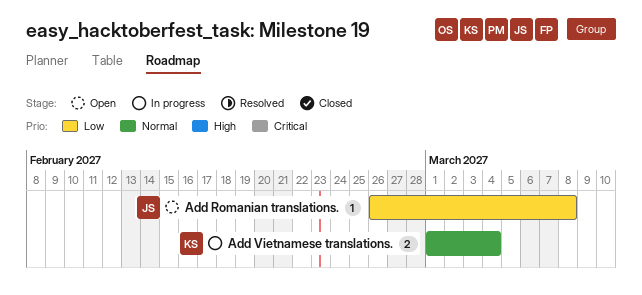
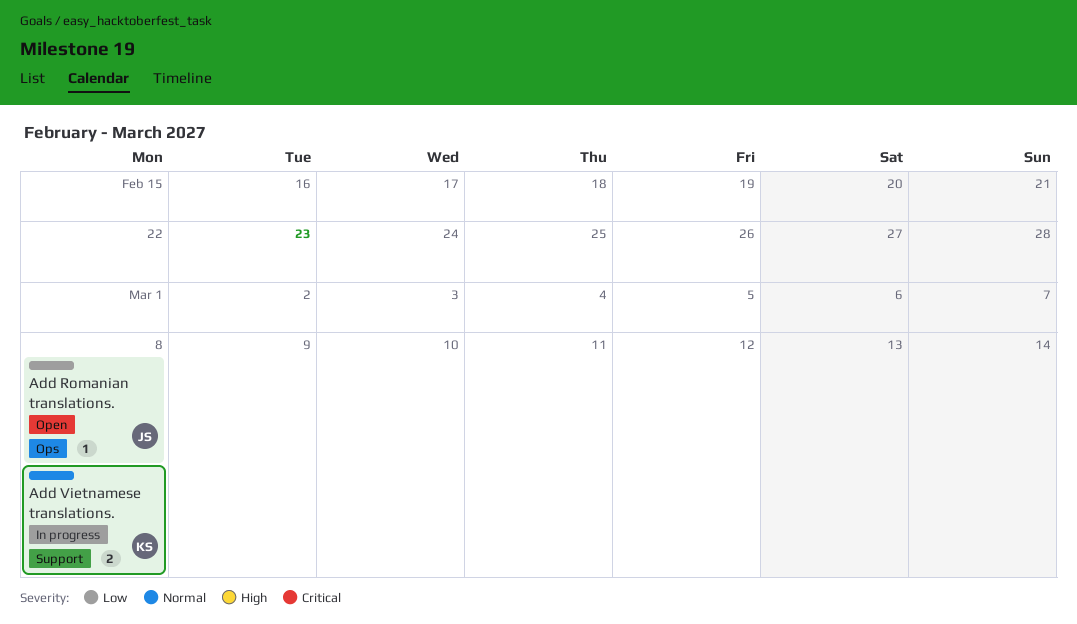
Add Vietnamese translations., due: Mar 4 -> Mar 8

